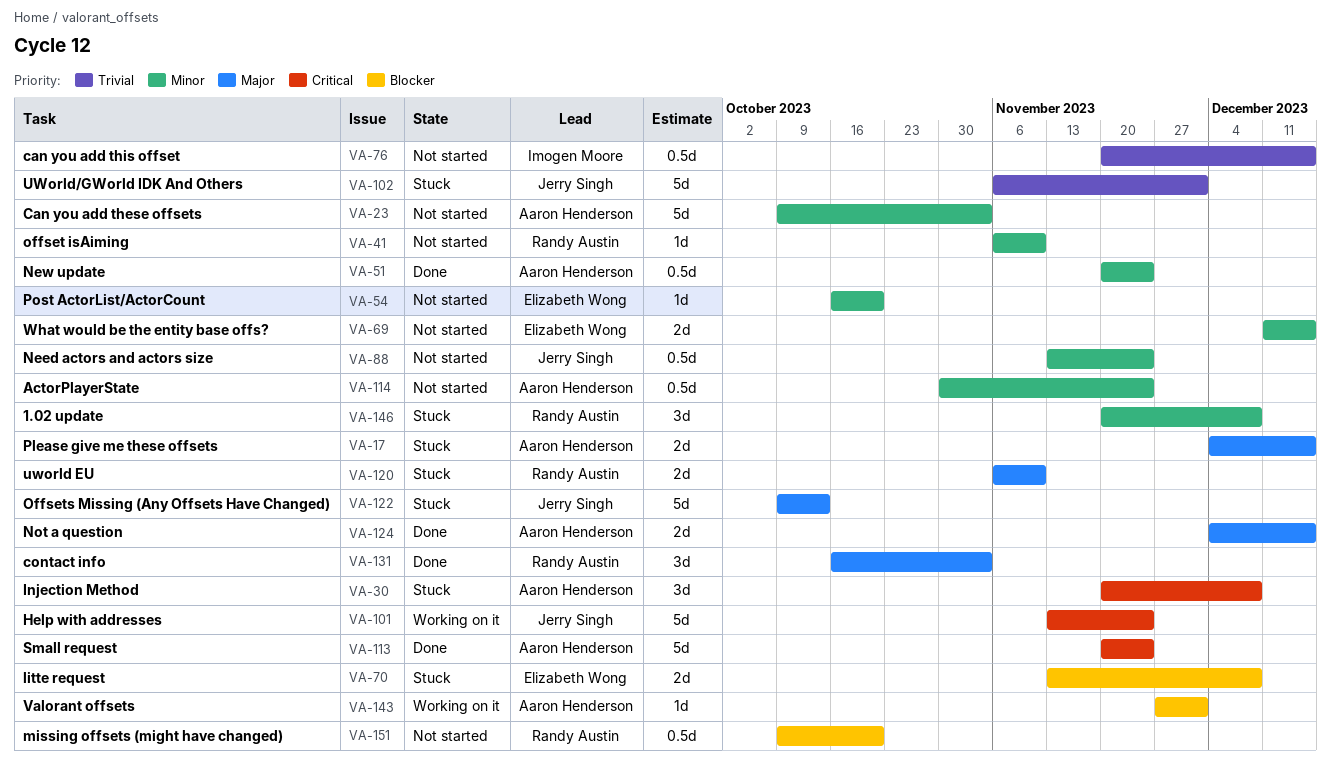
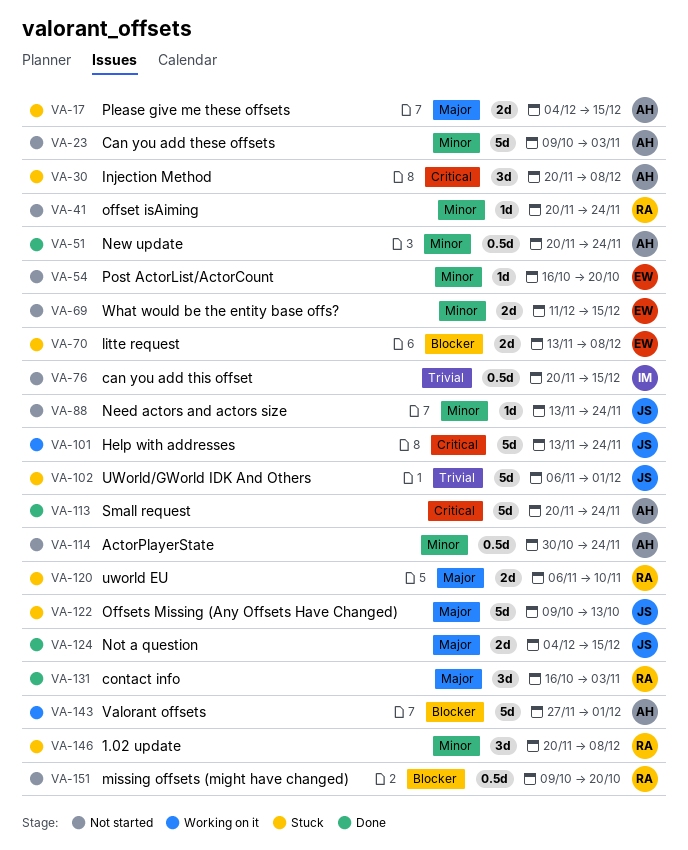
VA-41, start: Nov 6 -> Nov 20
VA-41, due: Nov 10 -> Nov 24
VA-88, estimate: 0.5d -> 1d
VA-124, owner: Aaron Henderson -> Jerry Singh
VA-143, estimate: 1d -> 5d

